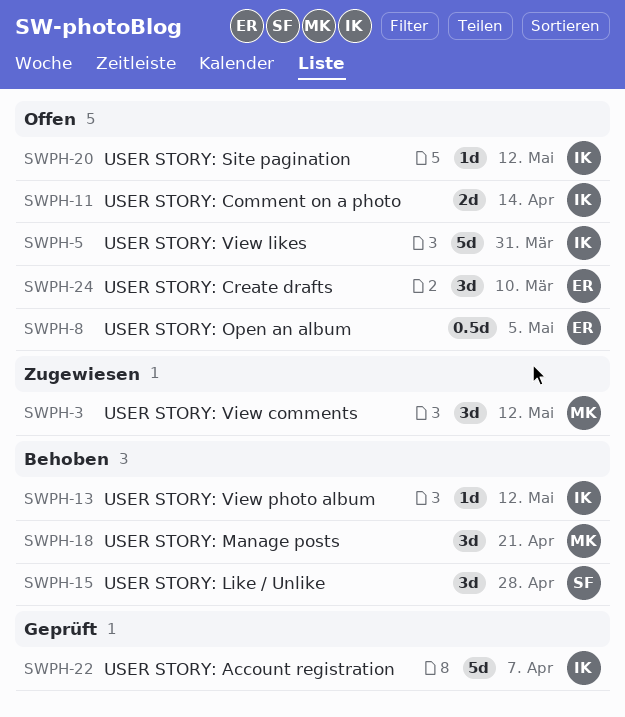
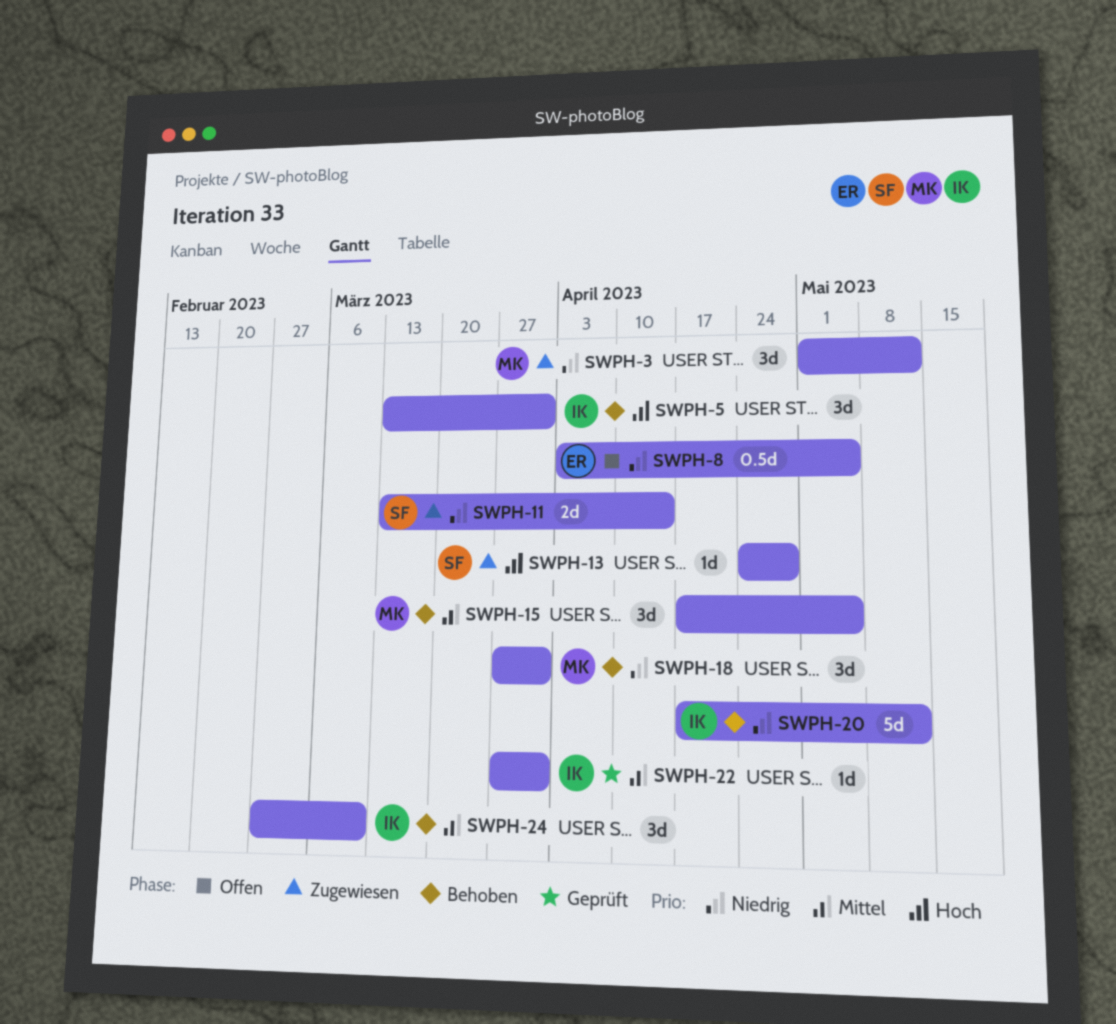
SWPH-5, status: Offen -> Behoben
SWPH-5, estimate: 5d -> 3d
SWPH-11, status: Offen -> Zugewiesen
SWPH-11, owner: IK -> SF
SWPH-13, status: Behoben -> Zugewiesen
SWPH-13, owner: IK -> SF
SWPH-13, due: May 12 -> Apr 28
SWPH-15, owner: SF -> MK
SWPH-15, due: Apr 28 -> May 5
SWPH-18, due: Apr 21 -> Mar 31
SWPH-20, status: Offen -> Behoben
SWPH-20, estimate: 1d -> 5d
SWPH-22, estimate: 5d -> 1d
SWPH-22, due: Apr 7 -> Mar 31
SWPH-24, status: Offen -> Behoben
SWPH-24, owner: ER -> IK

